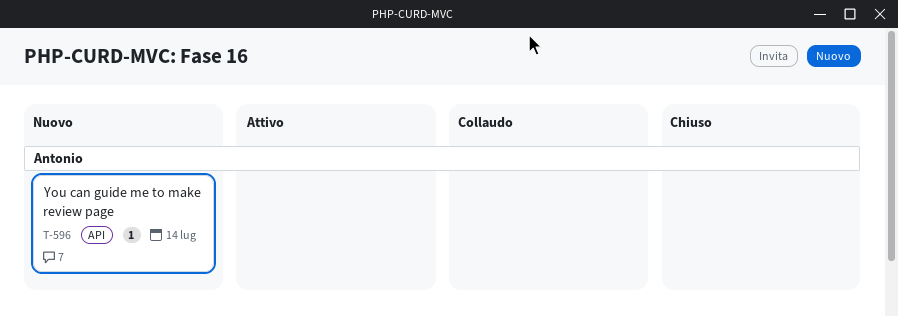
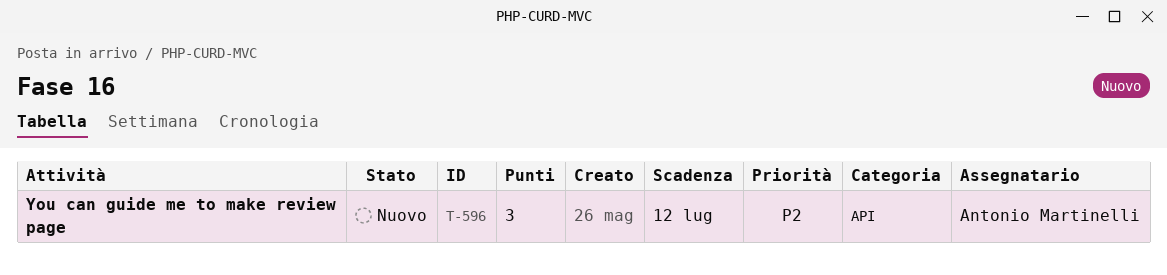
T-596, estimate: 1 -> 3
T-596, due: Jul 14 -> Jul 12

